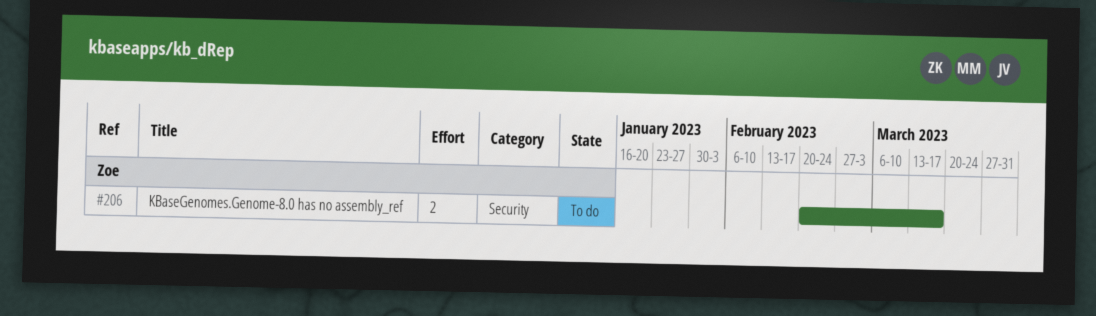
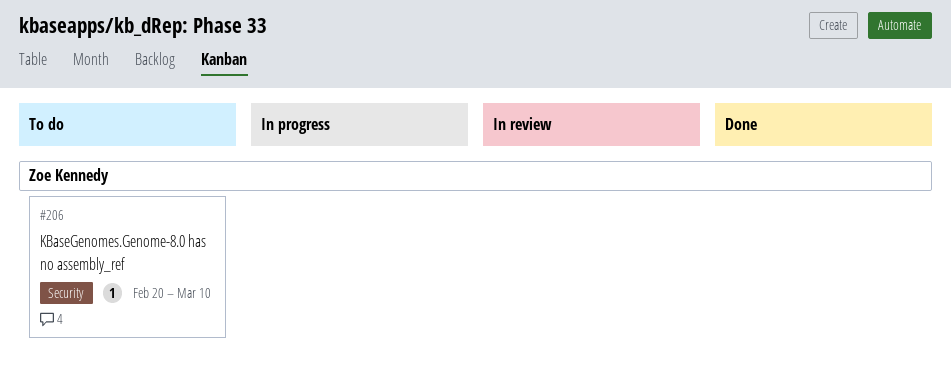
#206, estimate: 2 -> 1
#206, due: Mar 17 -> Mar 10

